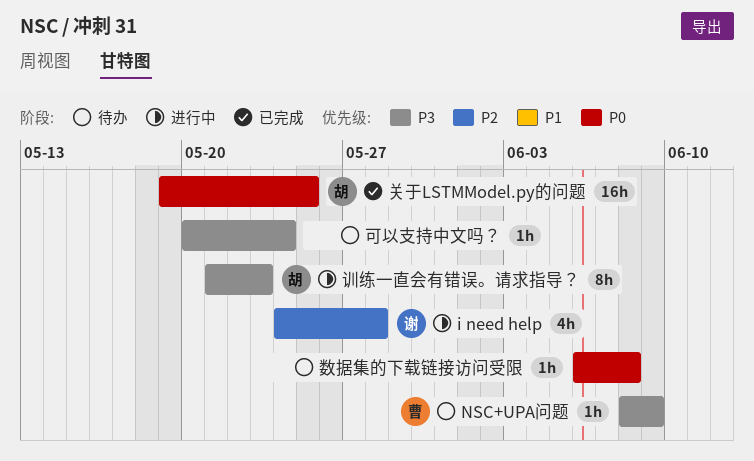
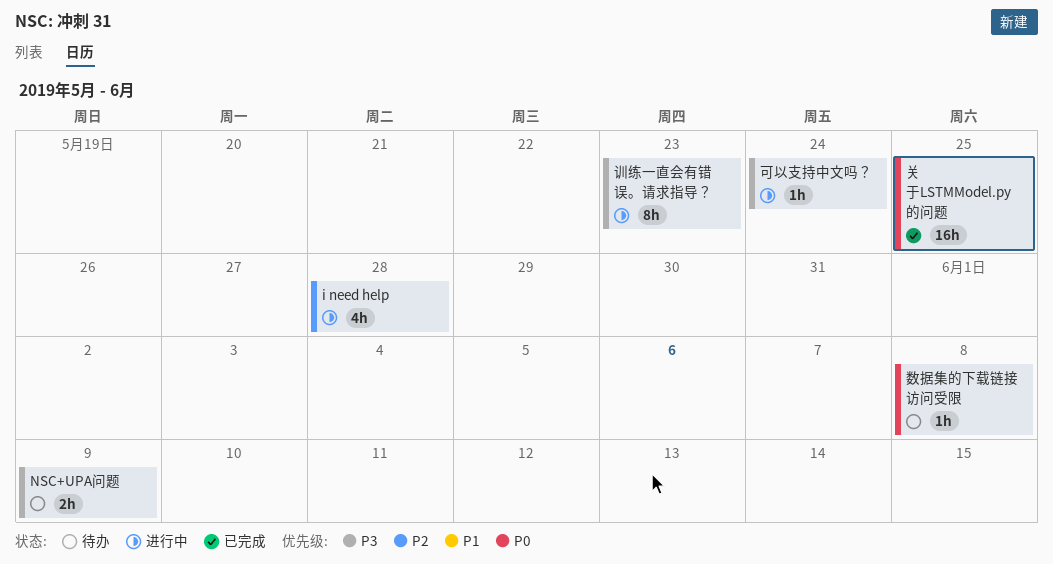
NSC+UPA问题, estimate: 1h -> 2h
可以支持中文吗？, status: 待办 -> 进行中

